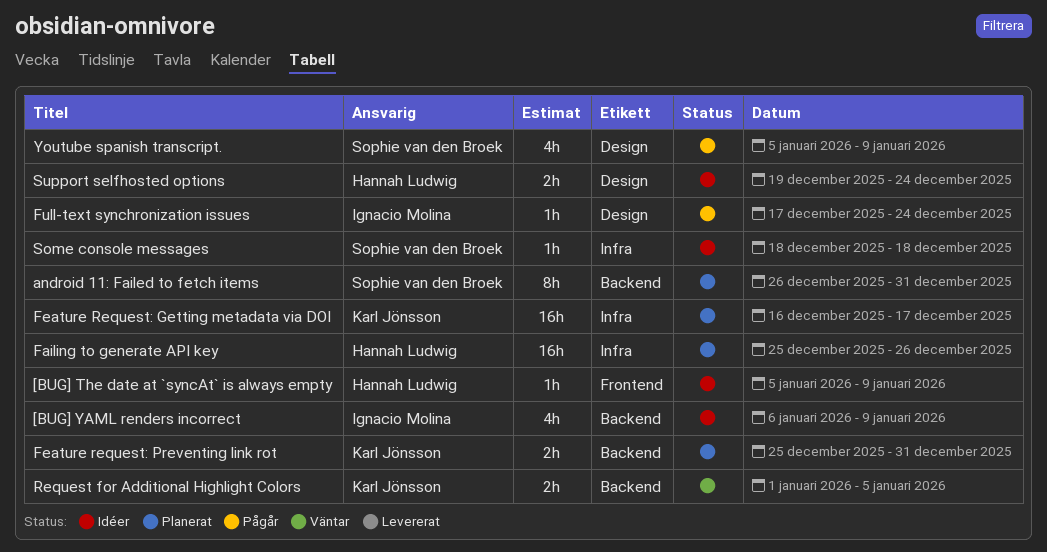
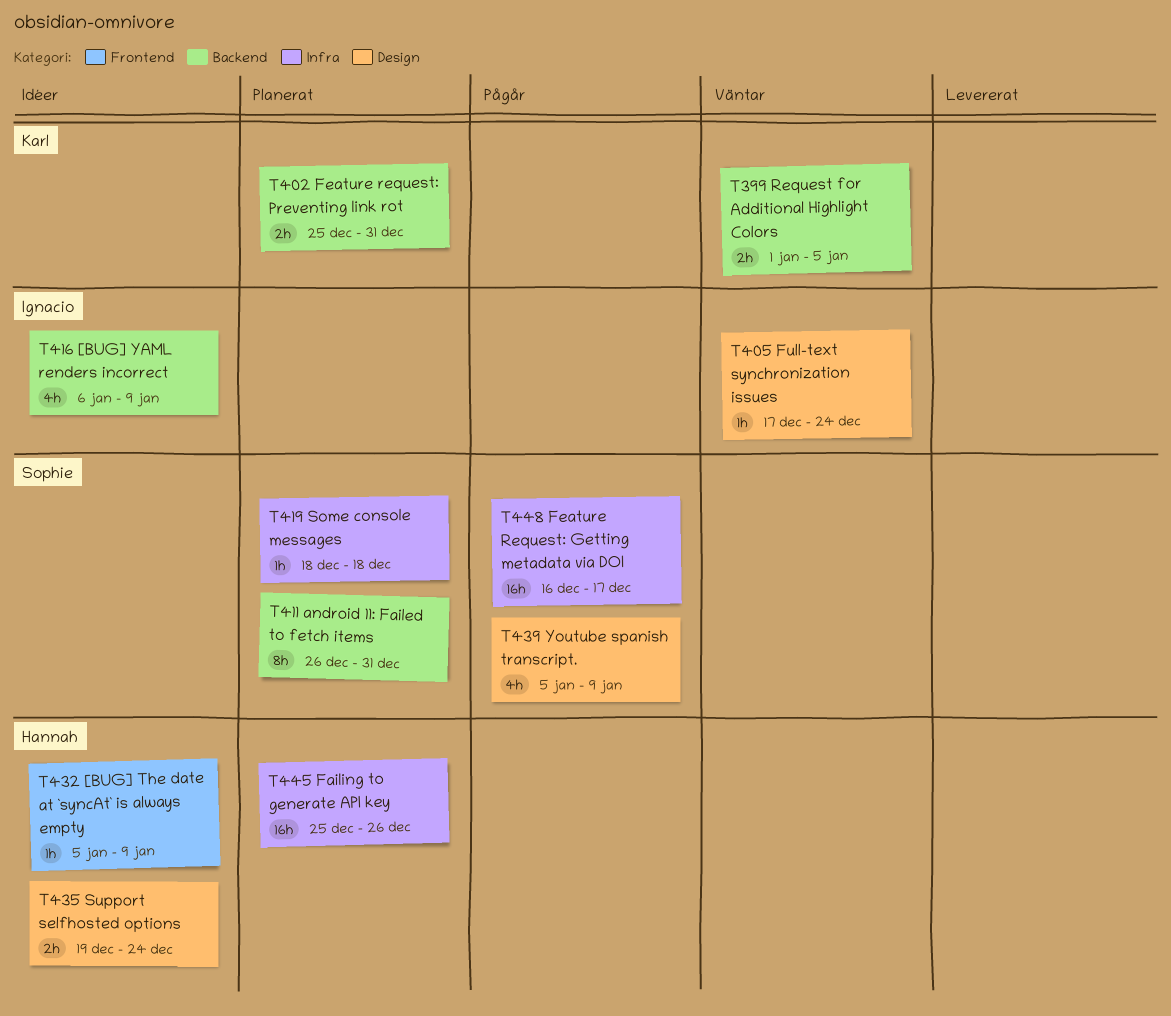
Feature Request: Getting metadata via DOI, status: Planerat -> Pågår
Feature Request: Getting metadata via DOI, owner: Karl Jönsson -> Sophie van den Broek
Full-text synchronization issues, status: Pågår -> Väntar
Some console messages, status: Idéer -> Planerat

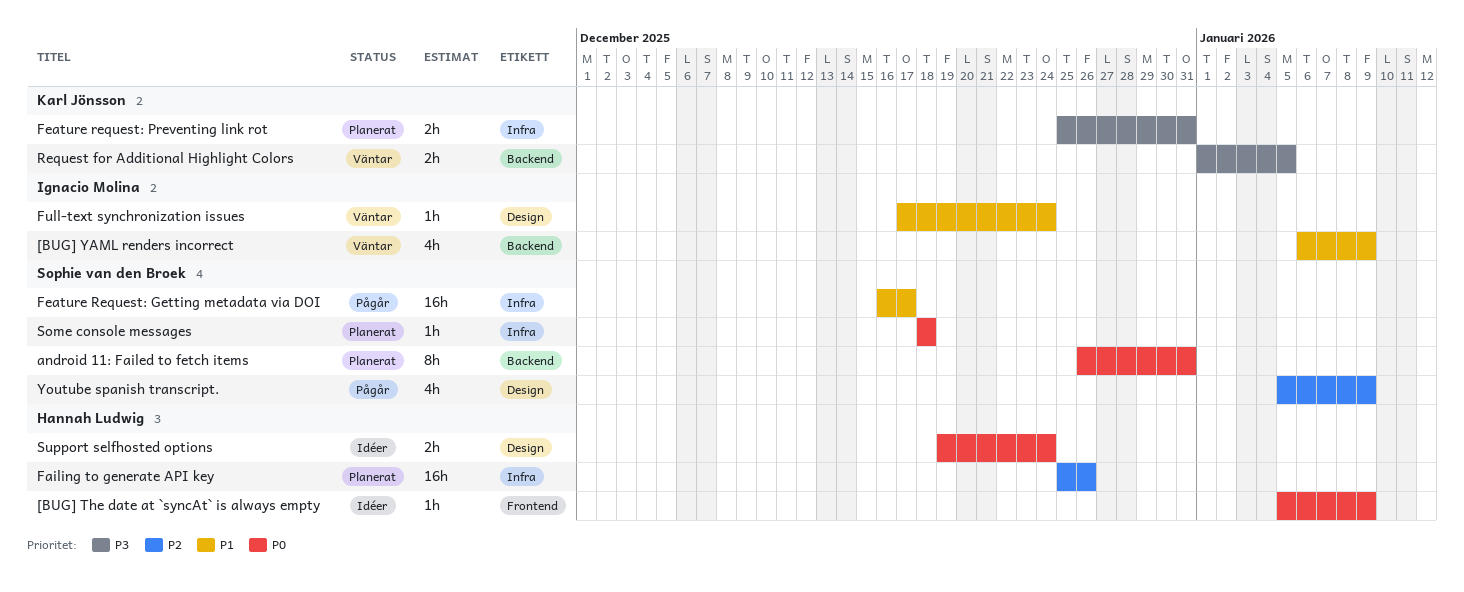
[BUG] YAML renders incorrect, status: Idéer -> Väntar
Feature request: Preventing link rot, label: Backend -> Infra

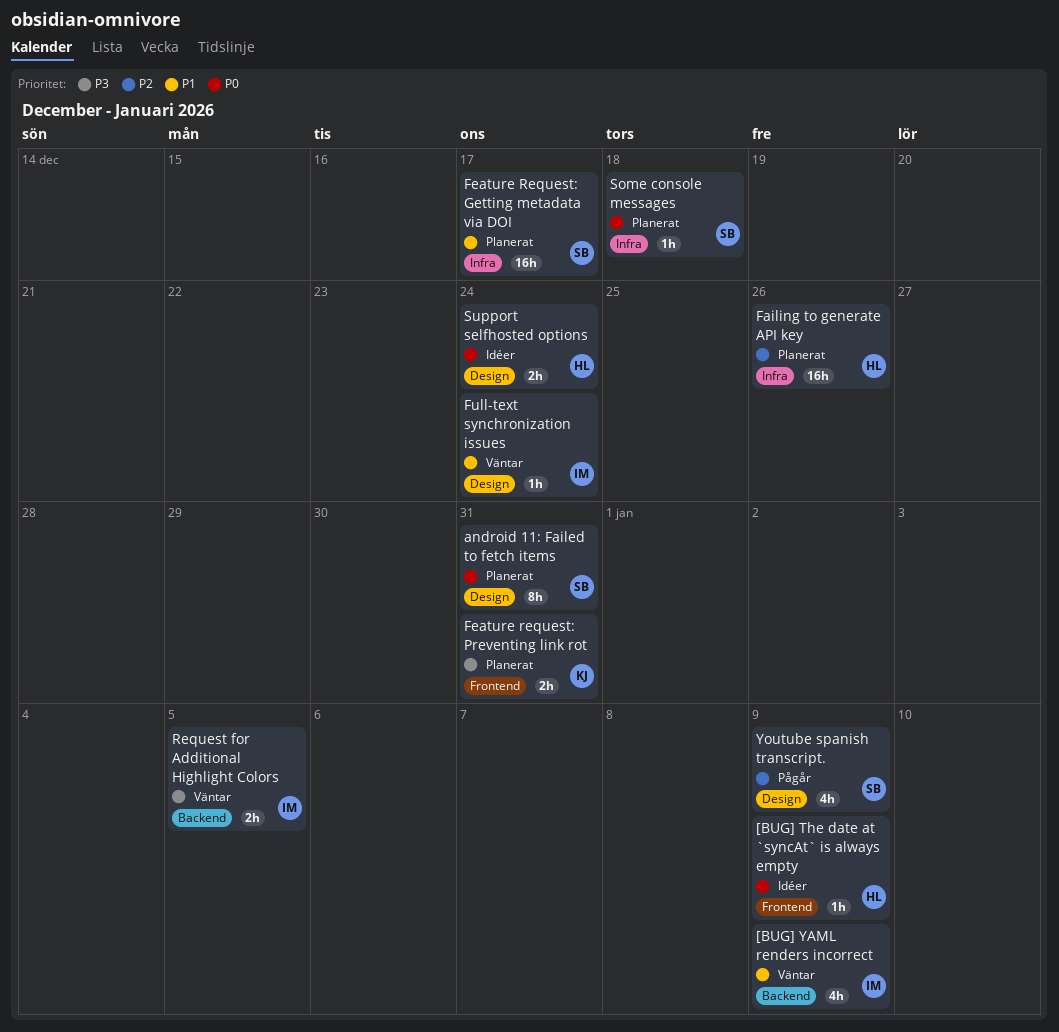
android 11: Failed to fetch items, label: Backend -> Design
Feature Request: Getting metadata via DOI, status: Pågår -> Planerat
Feature request: Preventing link rot, label: Infra -> Frontend
Request for Additional Highlight Colors, owner: Karl Jönsson -> Ignacio Molina

